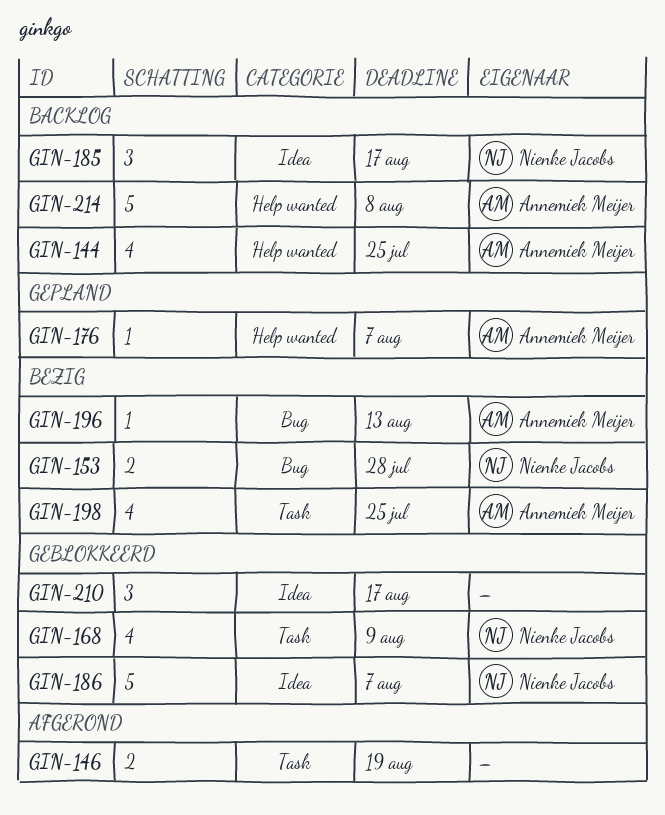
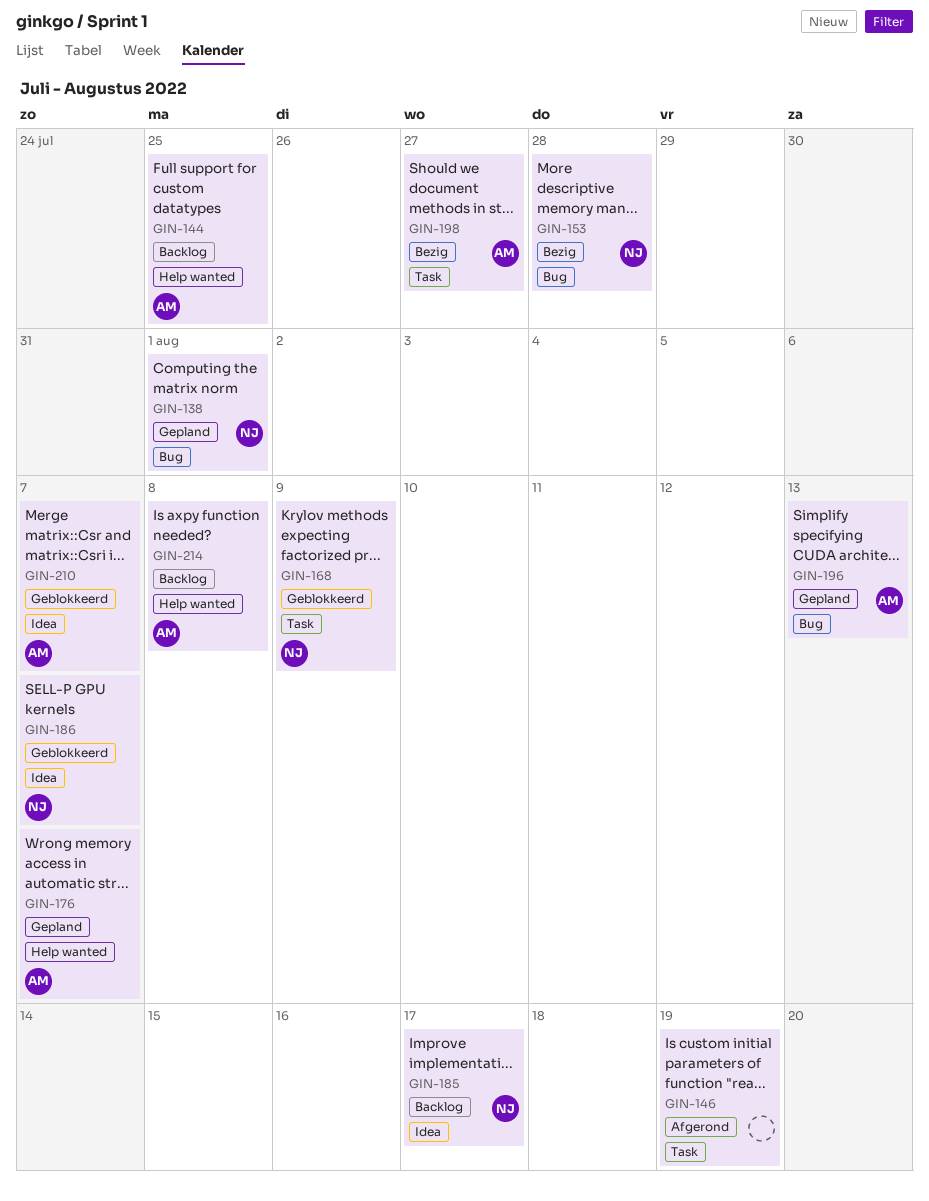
GIN-138: none -> present
GIN-196, status: Bezig -> Gepland
GIN-198, due: Jul 25 -> Jul 27
GIN-210, owner: none -> Annemiek Meijer
GIN-210, due: Aug 17 -> Aug 7

